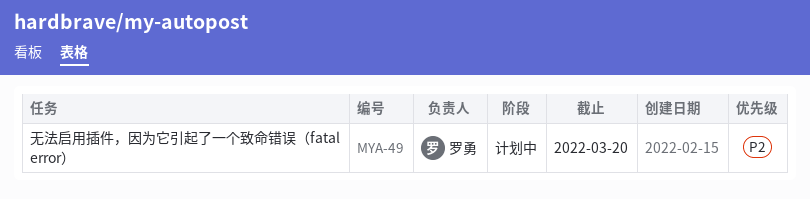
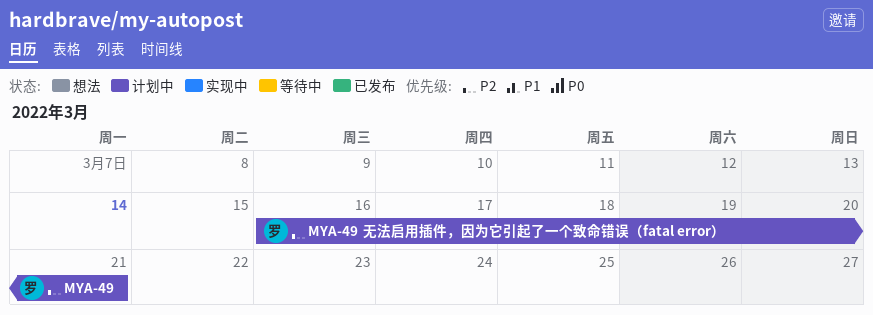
MYA-49, due: Mar 20 -> Mar 21

